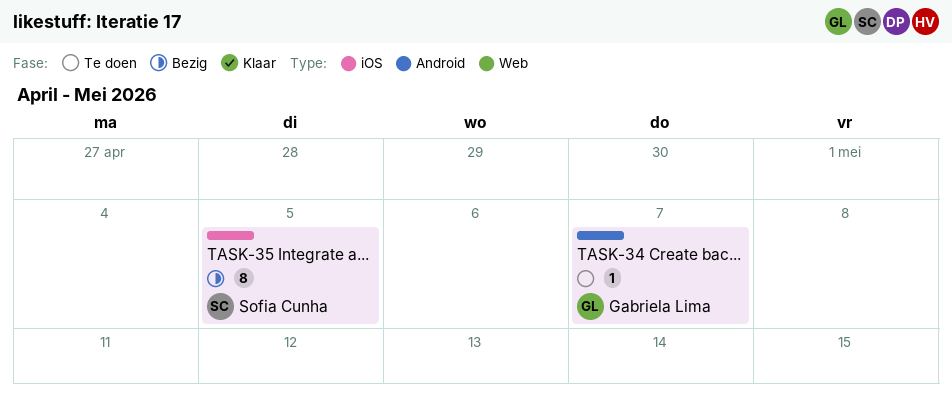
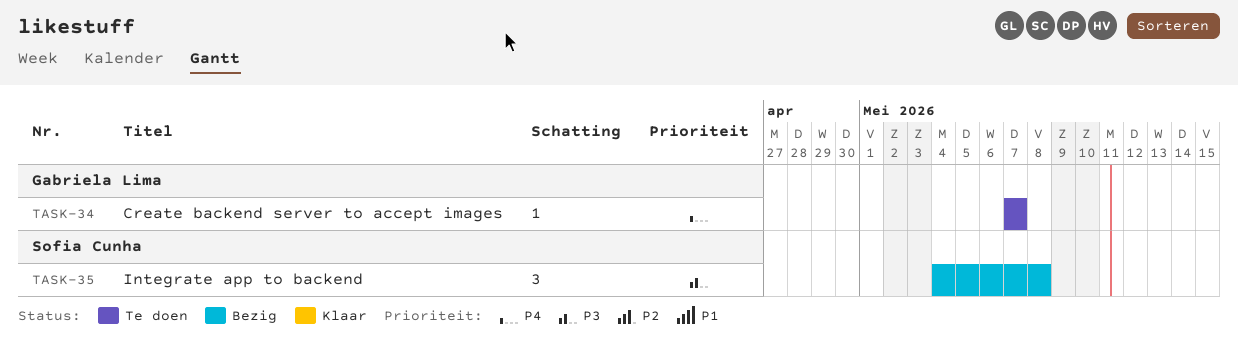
TASK-35, estimate: 8 -> 3
TASK-35, due: May 5 -> May 8

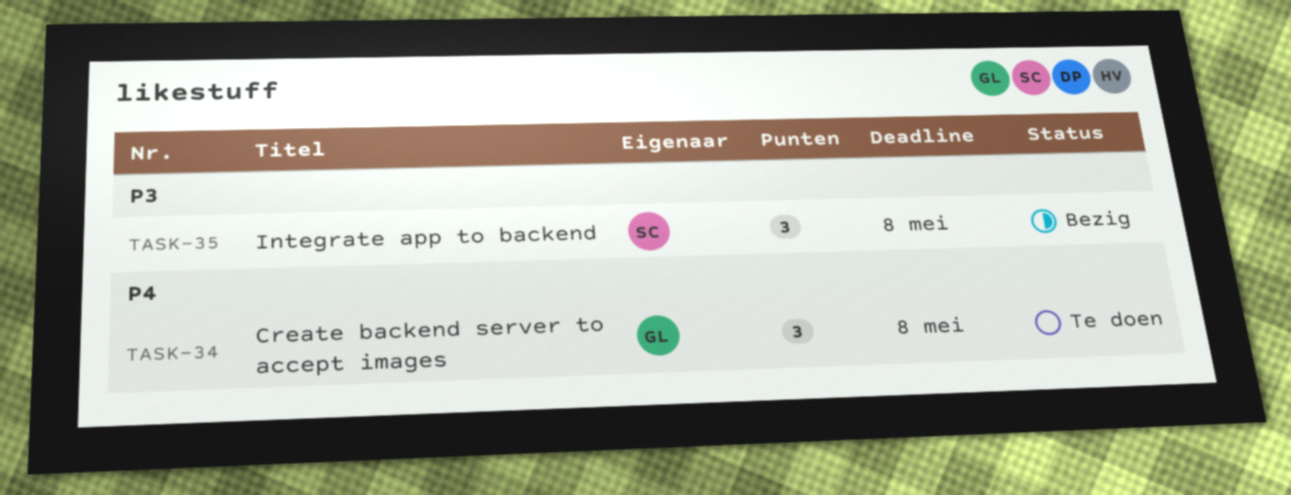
TASK-34, estimate: 1 -> 3
TASK-34, due: May 7 -> May 8

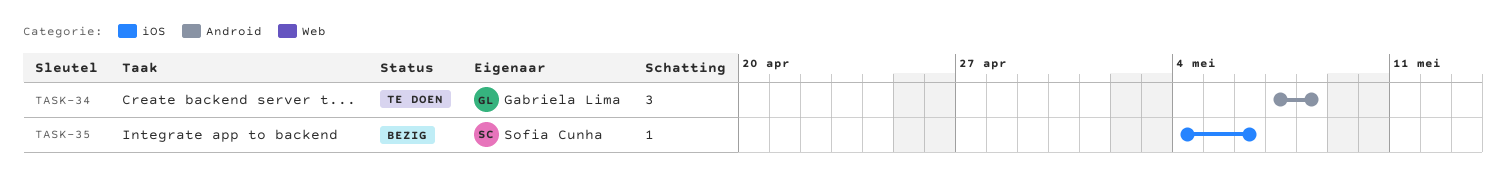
TASK-35, estimate: 3 -> 1
TASK-35, due: May 8 -> May 6

